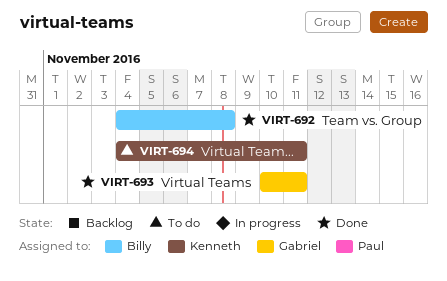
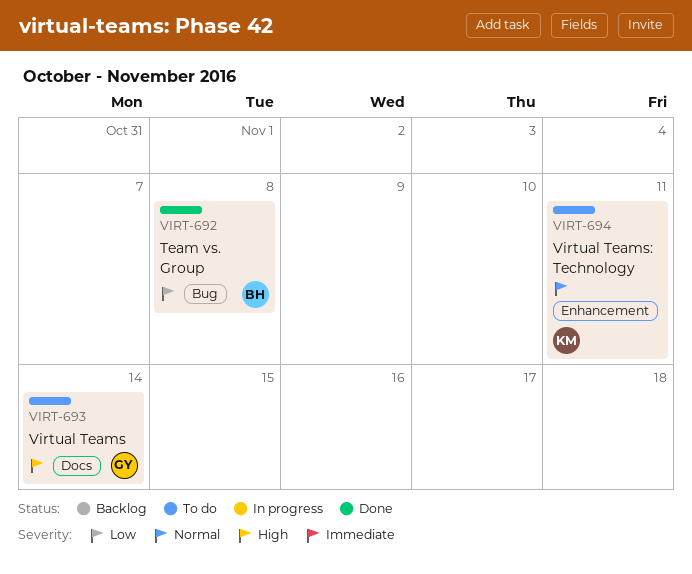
VIRT-693, status: Done -> To do
VIRT-693, due: Nov 11 -> Nov 14

